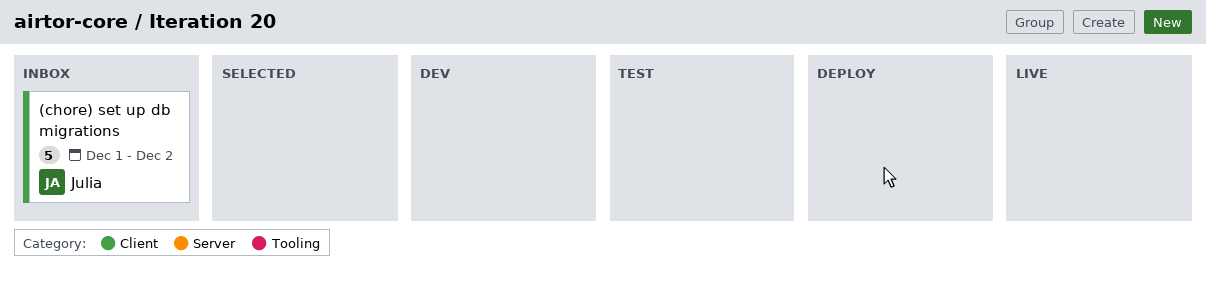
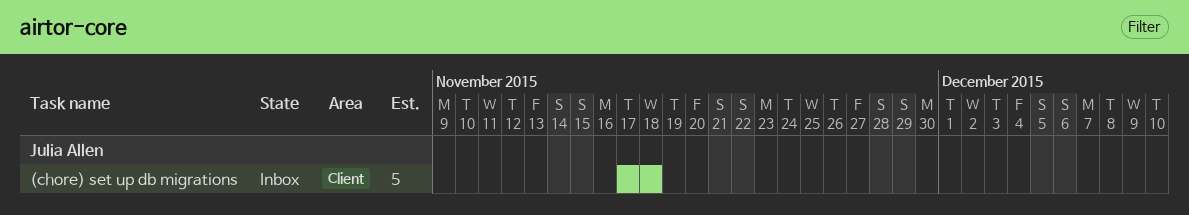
(chore) set up db migrations, start: Dec 1 -> Nov 17
(chore) set up db migrations, due: Dec 2 -> Nov 18

